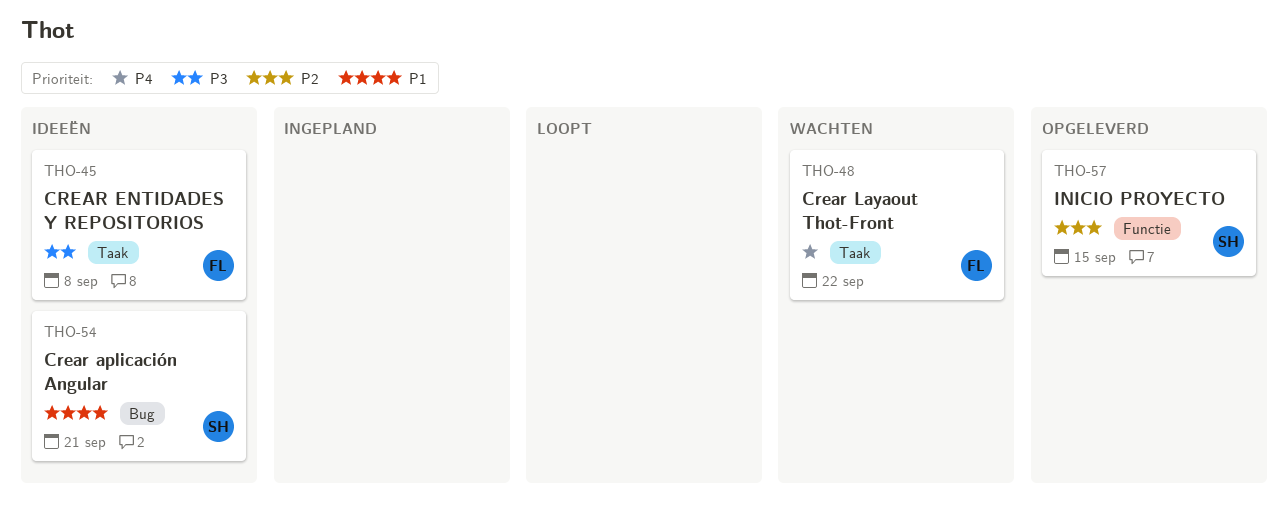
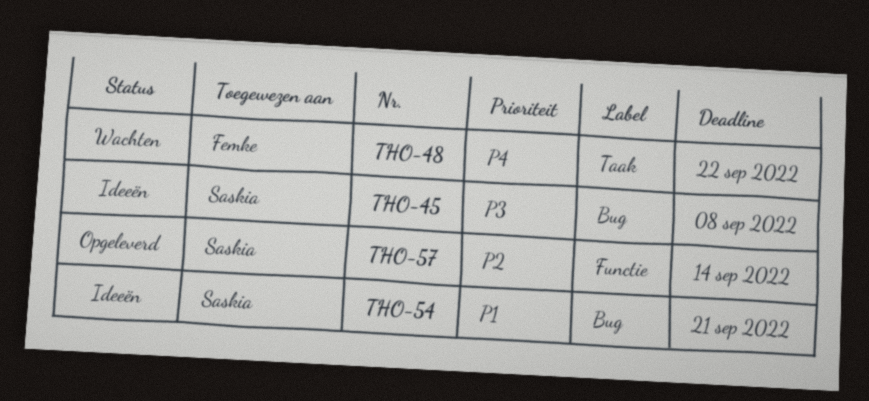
THO-45, owner: Femke -> Saskia
THO-45, label: Taak -> Bug
THO-57, due: Sep 15 -> Sep 14

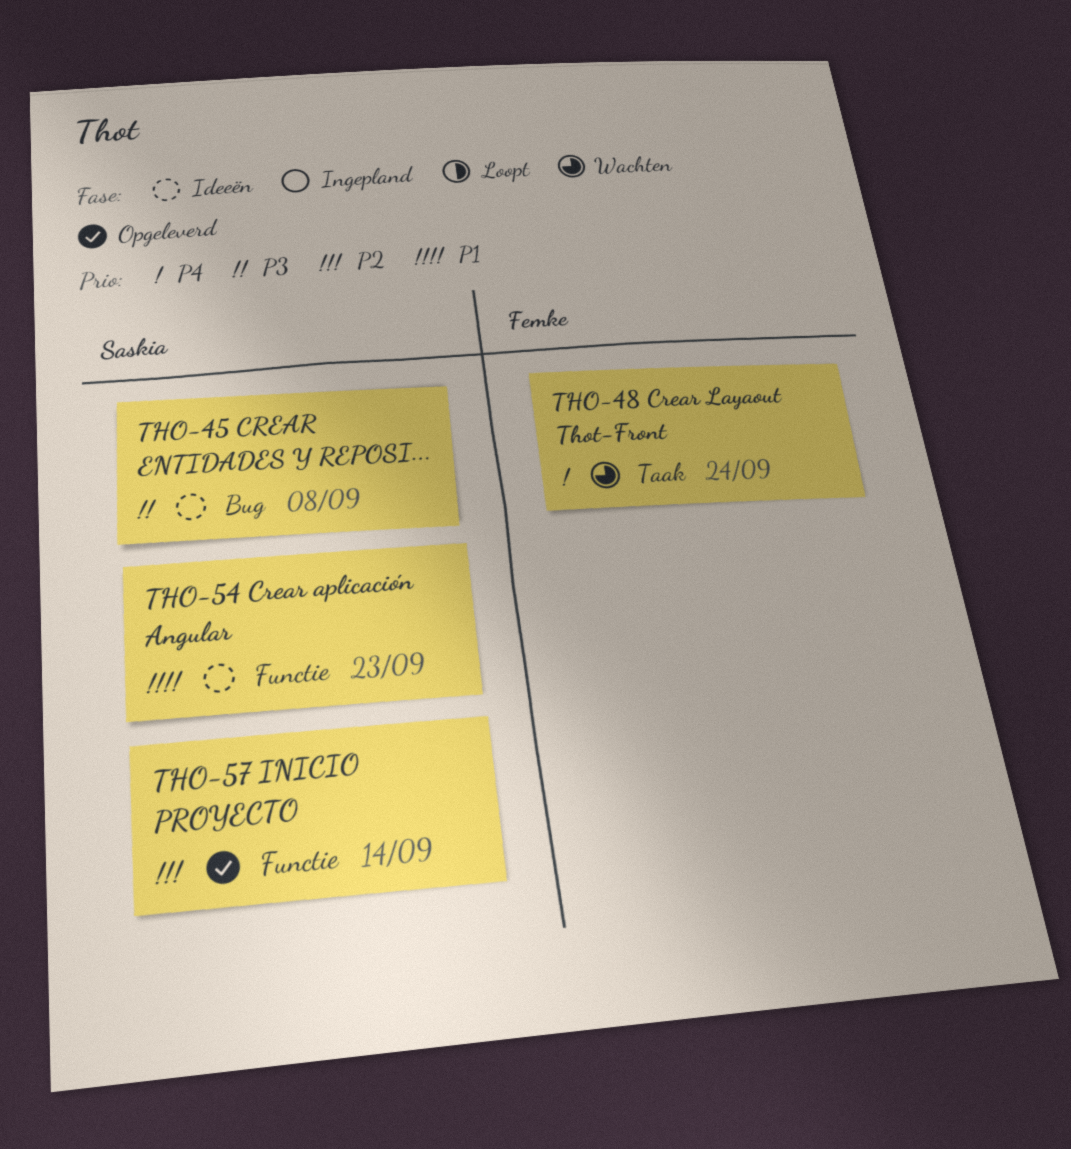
THO-48, due: Sep 22 -> Sep 24
THO-54, label: Bug -> Functie
THO-54, due: Sep 21 -> Sep 23

